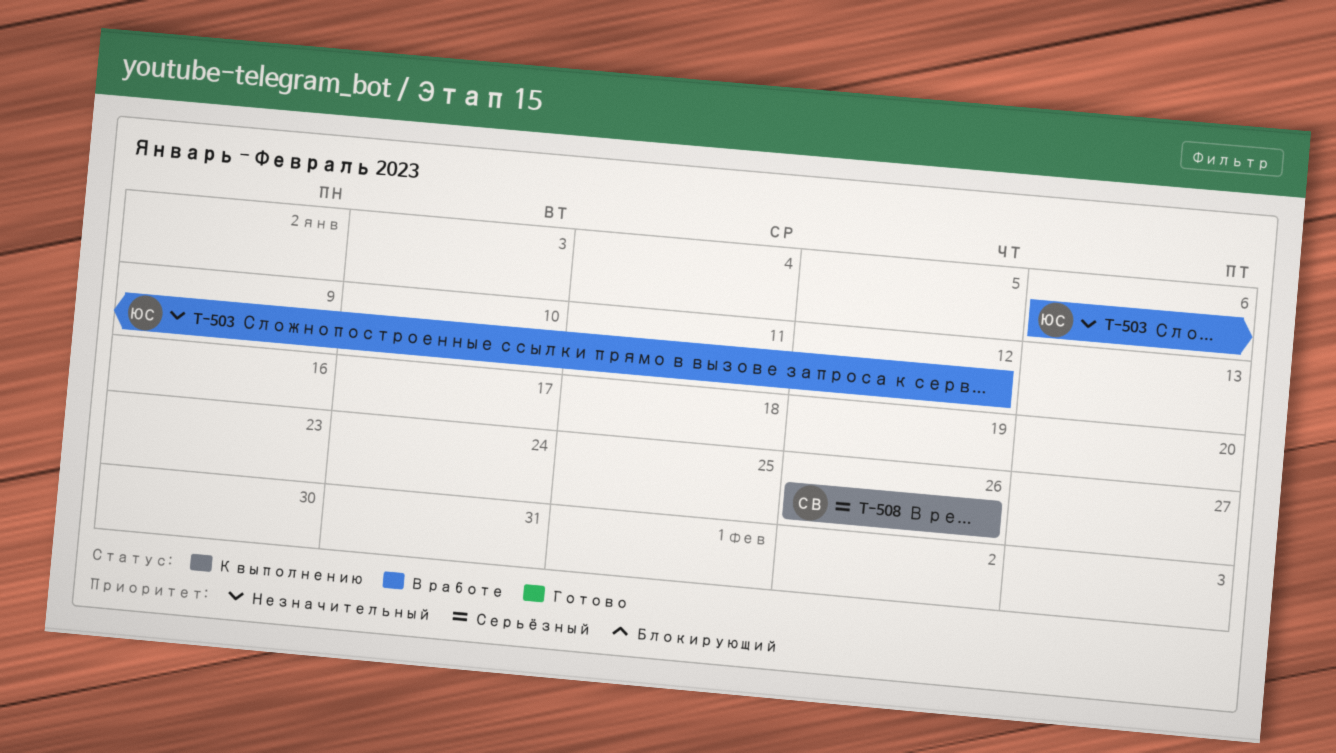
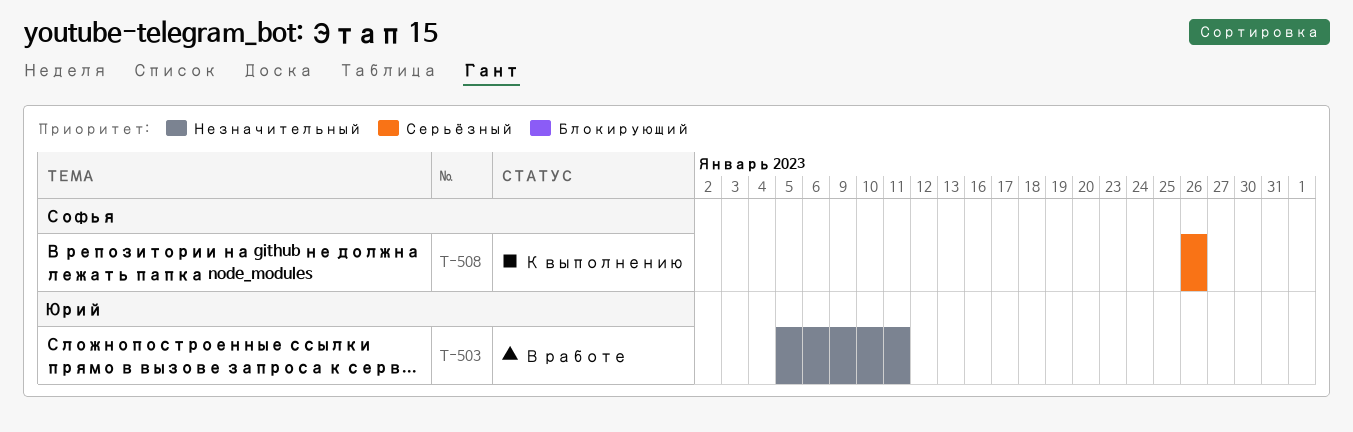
T-503, start: Jan 6 -> Jan 5
T-503, due: Jan 12 -> Jan 11

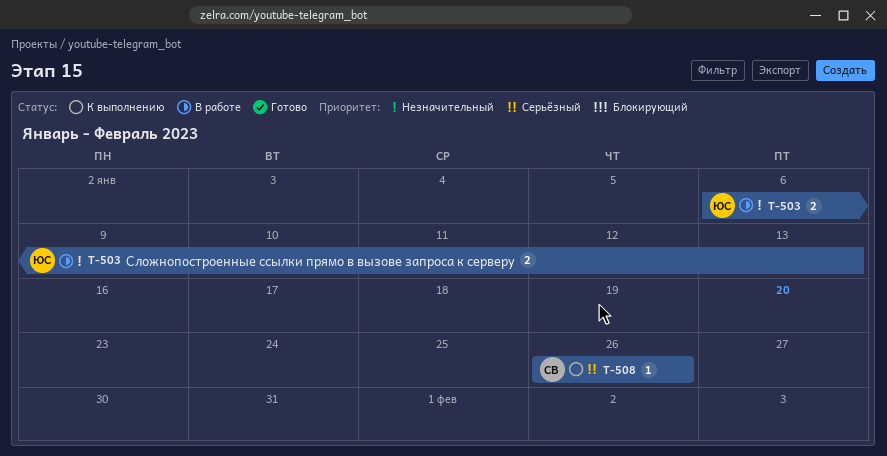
T-503, start: Jan 5 -> Jan 6
T-503, due: Jan 11 -> Jan 13

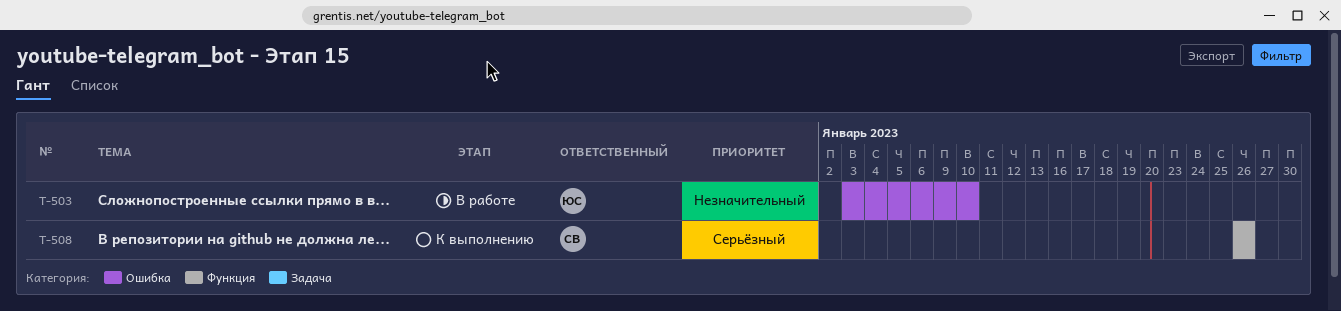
T-503, start: Jan 6 -> Jan 3
T-503, due: Jan 13 -> Jan 10

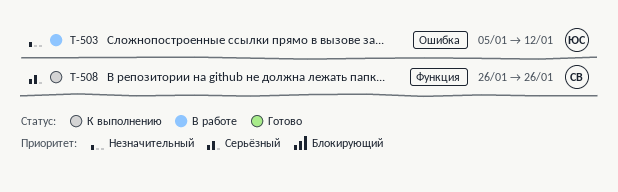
T-503, start: Jan 3 -> Jan 5
T-503, due: Jan 10 -> Jan 12

